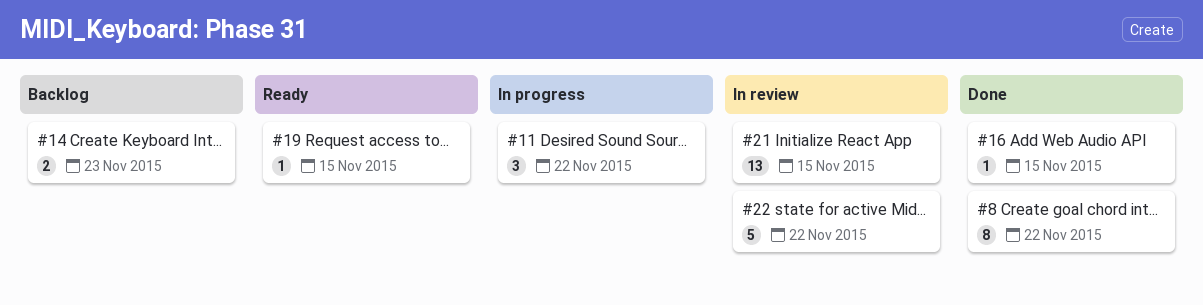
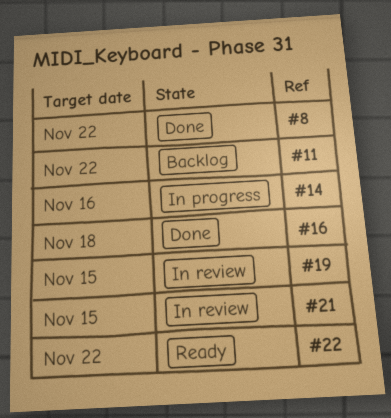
#11, status: In progress -> Backlog
#14, status: Backlog -> In progress
#14, due: Nov 23 -> Nov 16
#16, due: Nov 15 -> Nov 18
#19, status: Ready -> In review
#22, status: In review -> Ready

